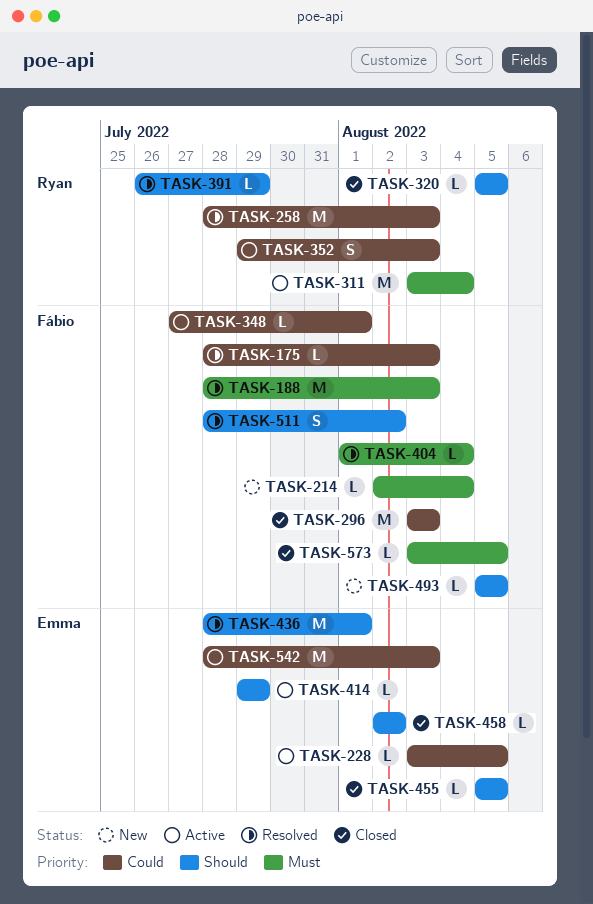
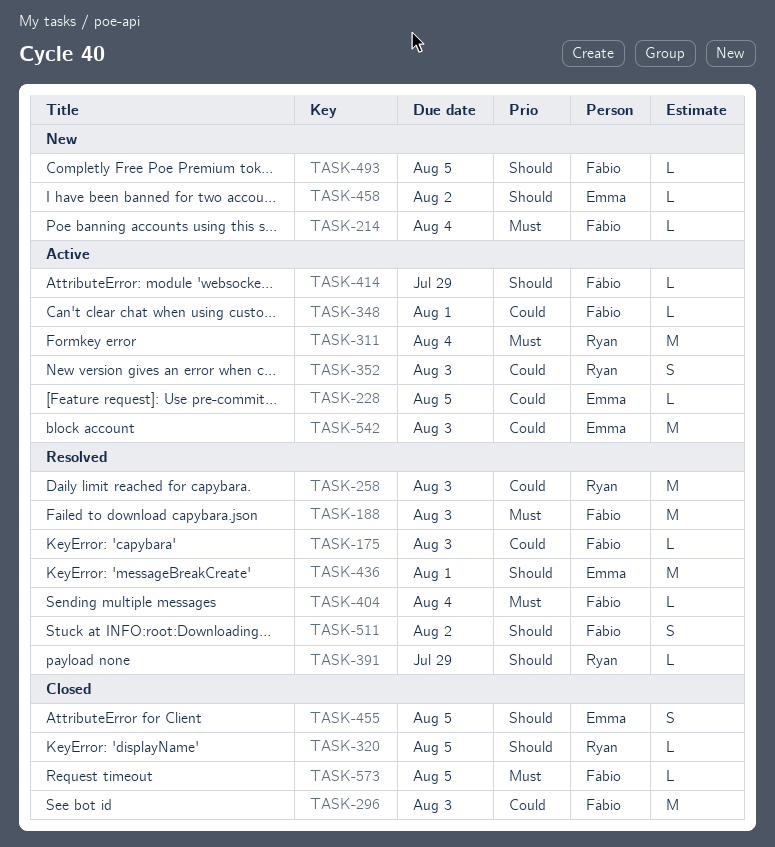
TASK-414, owner: Emma -> Fábio
TASK-455, estimate: L -> S
TASK-458, status: Closed -> New

